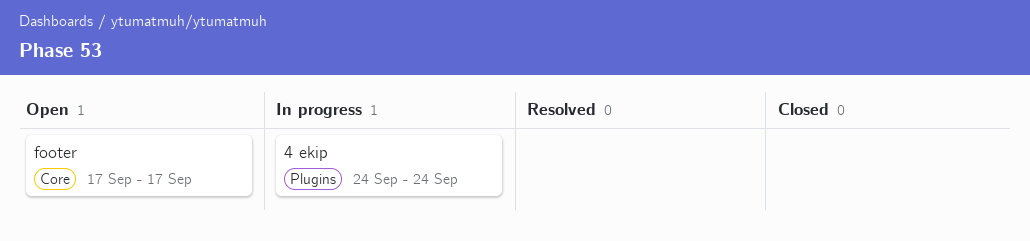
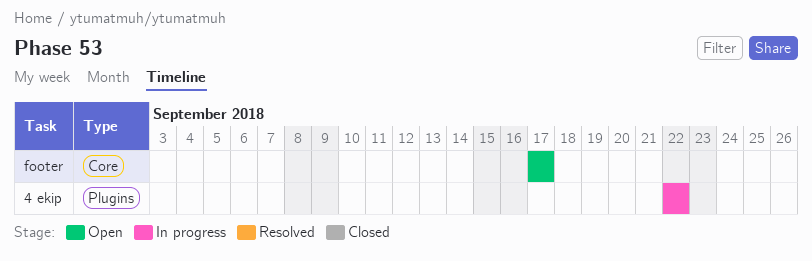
4 ekip, start: Sep 24 -> Sep 22
4 ekip, due: Sep 24 -> Sep 22

